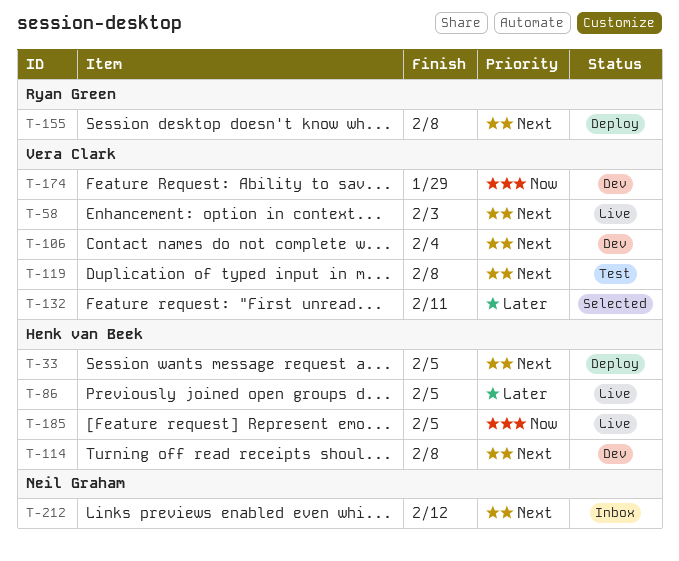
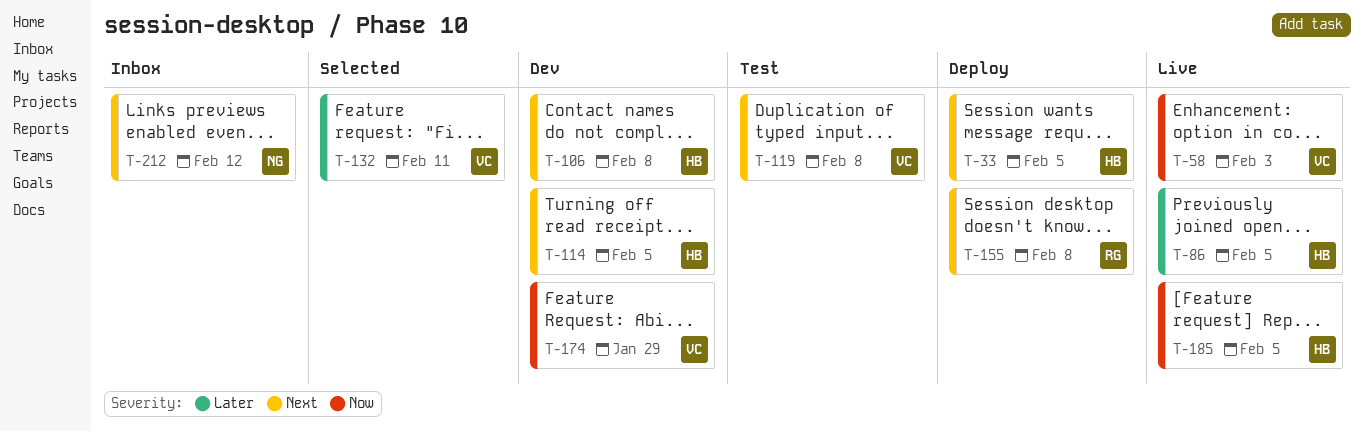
T-58, priority: Next -> Now
T-106, owner: Vera Clark -> Henk van Beek
T-106, due: Feb 4 -> Feb 8
T-114, due: Feb 8 -> Feb 5

